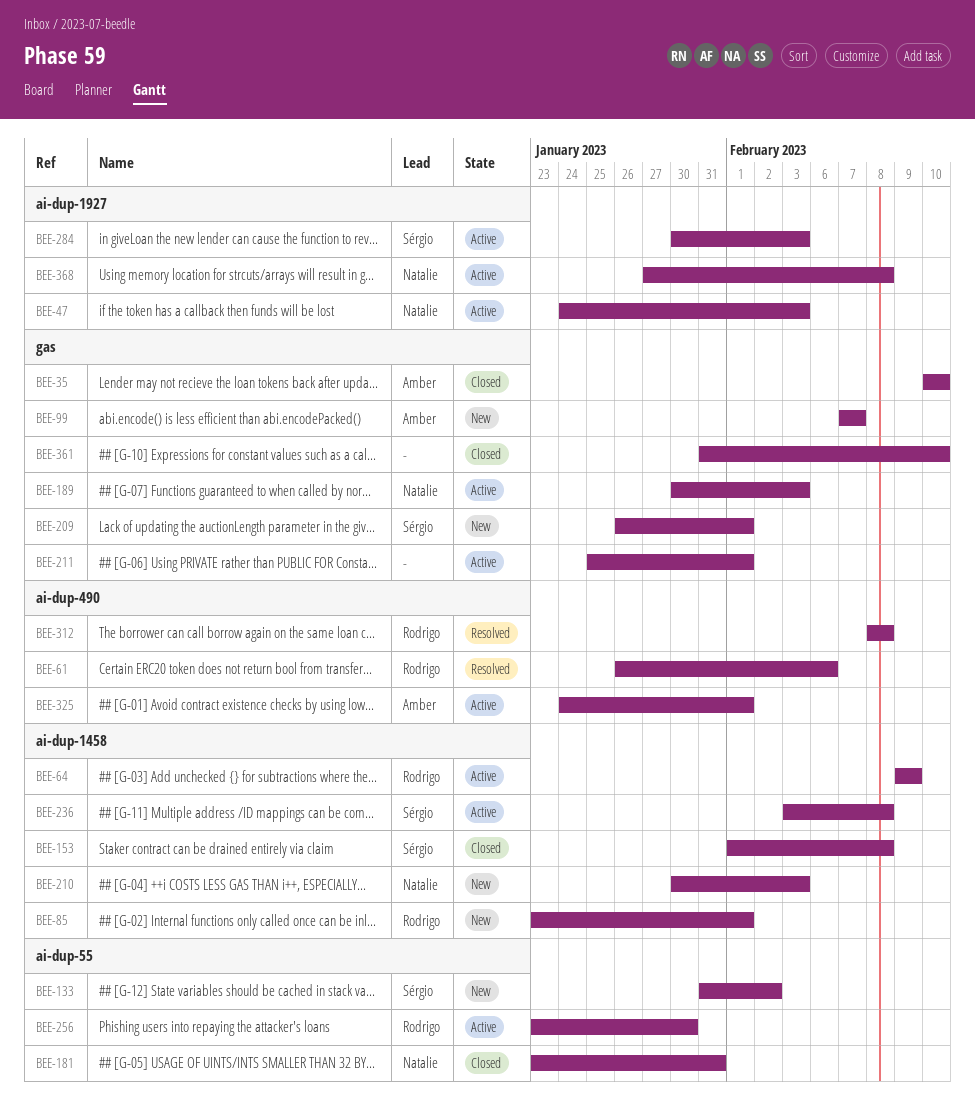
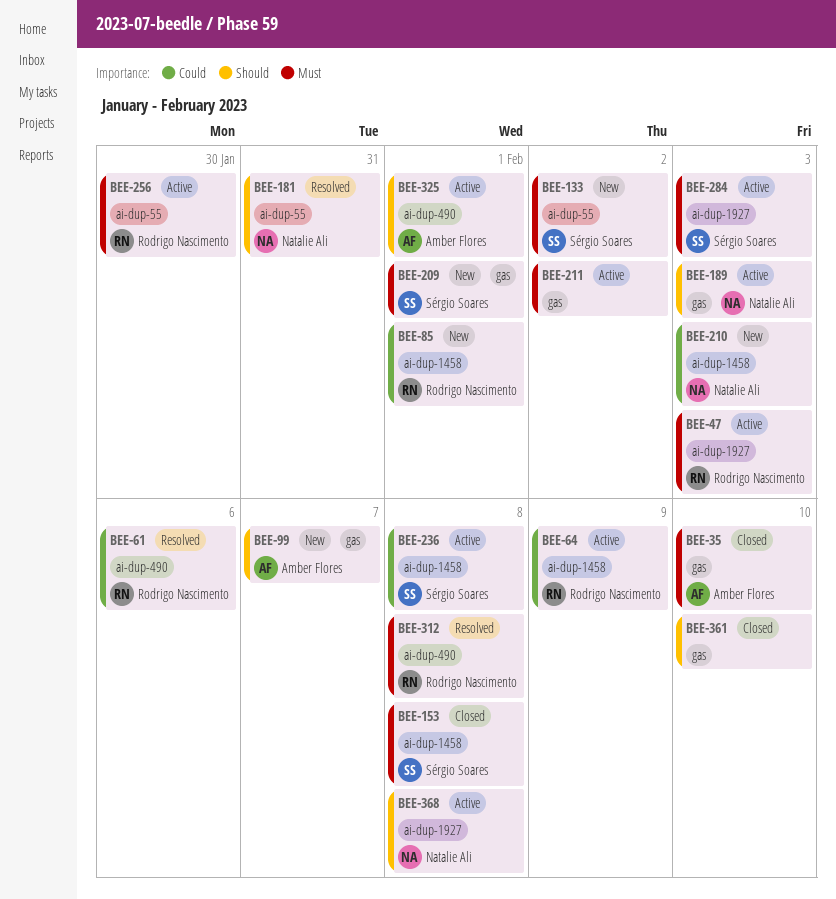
BEE-47, owner: Natalie Ali -> Rodrigo Nascimento
BEE-181, status: Closed -> Resolved
BEE-211, due: Feb 1 -> Feb 2

